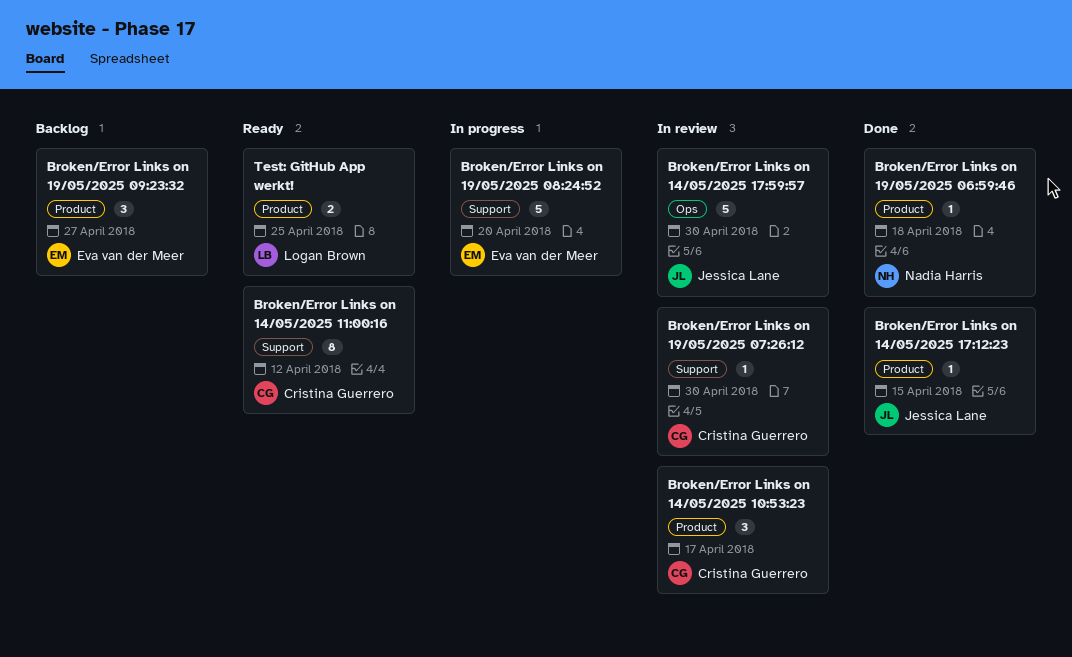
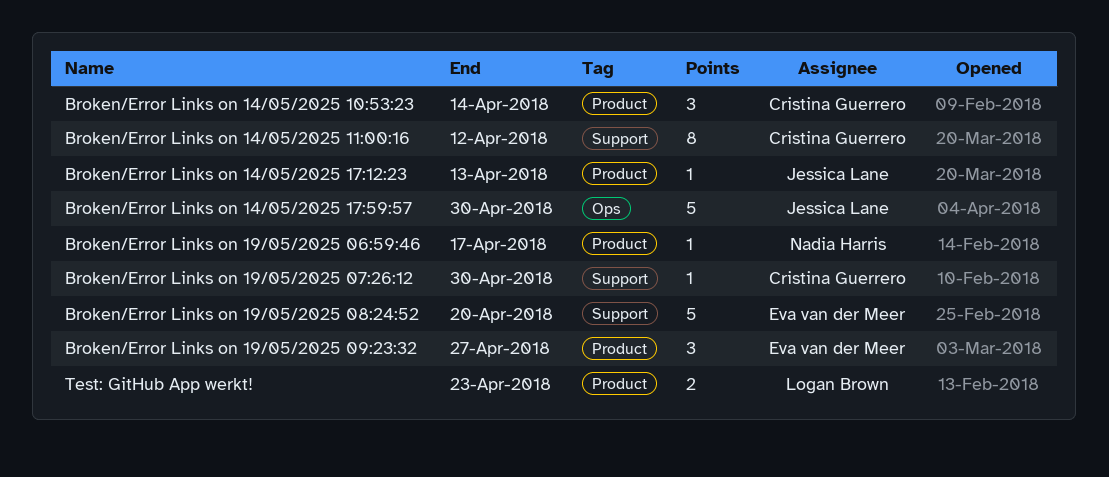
Broken/Error Links on 14/05/2025 10:53:23, due: Apr 17 -> Apr 14
Broken/Error Links on 14/05/2025 17:12:23, due: Apr 15 -> Apr 13
Broken/Error Links on 19/05/2025 06:59:46, due: Apr 18 -> Apr 17
Test: GitHub App werkt!, due: Apr 25 -> Apr 23

